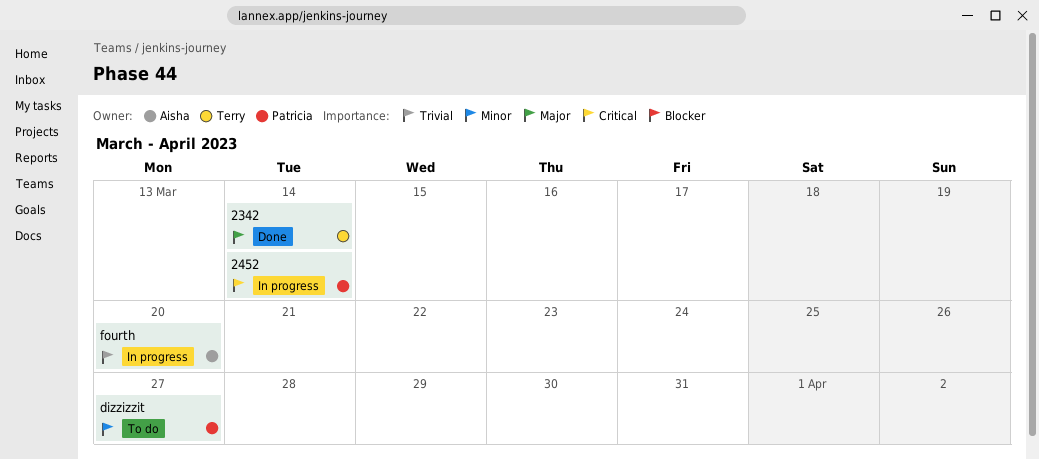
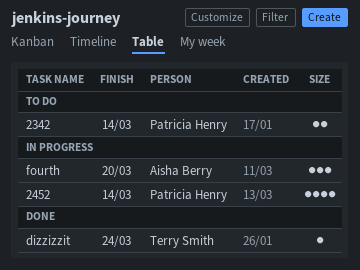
2342, status: Done -> To do
2342, owner: Terry Smith -> Patricia Henry
dizzizzit, status: To do -> Done
dizzizzit, owner: Patricia Henry -> Terry Smith
dizzizzit, due: Mar 27 -> Mar 24

